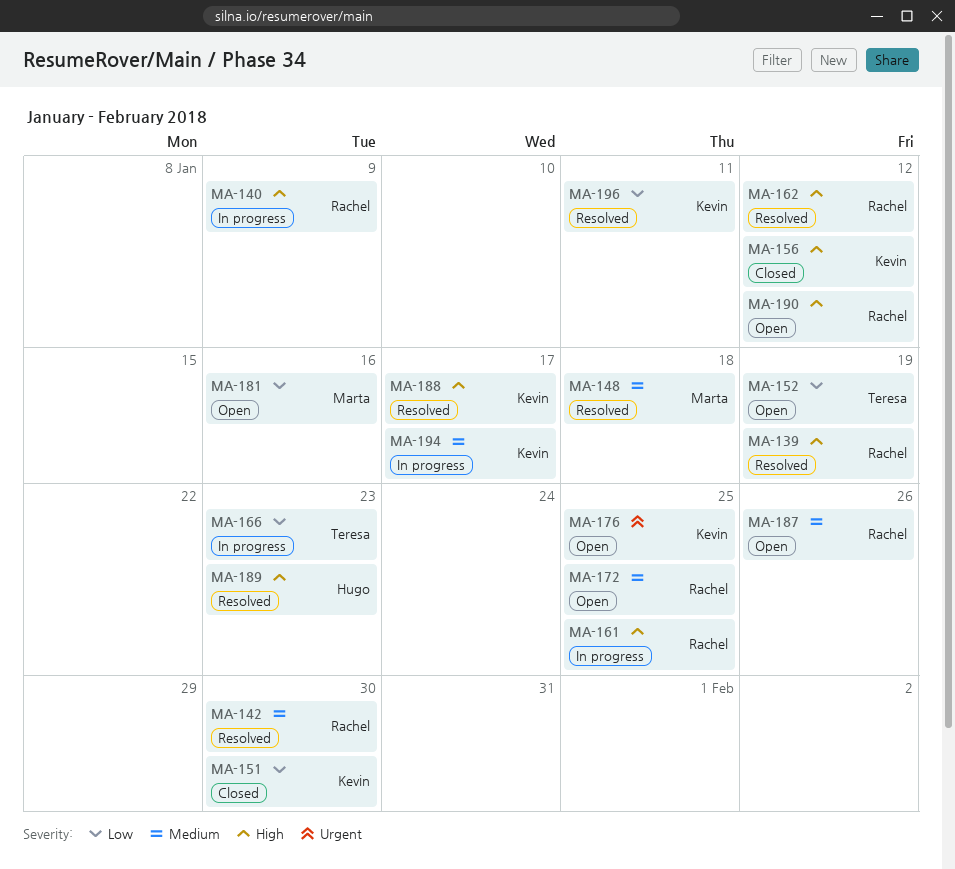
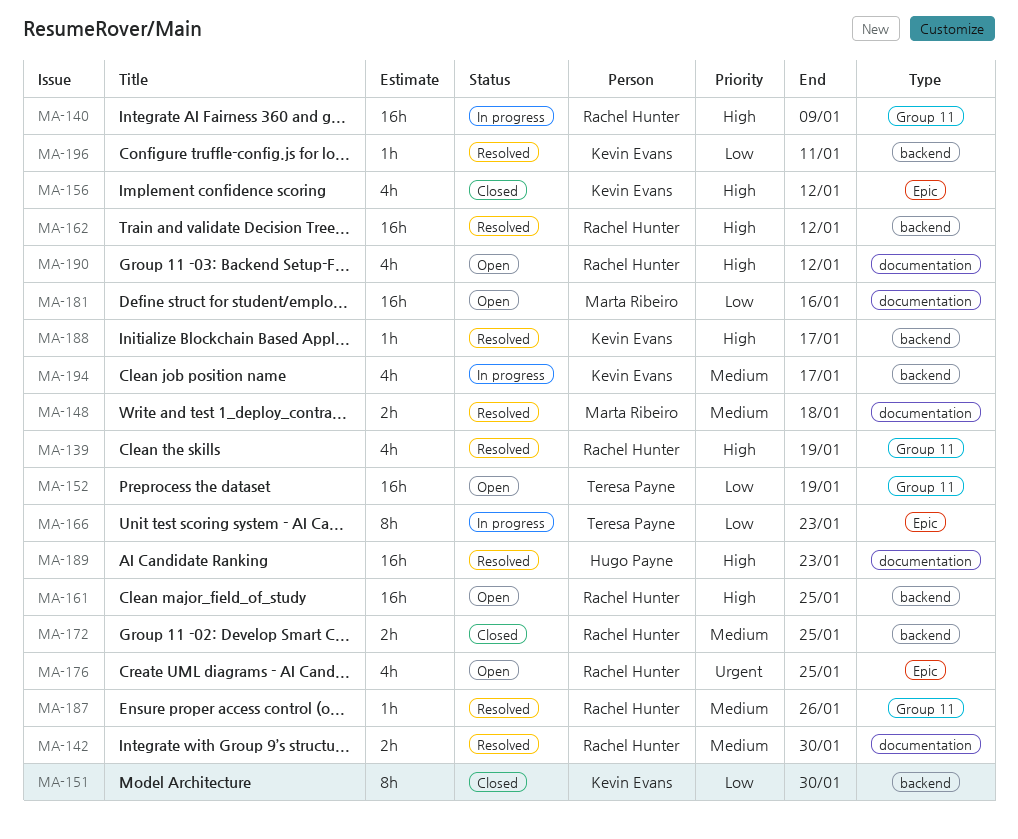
MA-161, status: In progress -> Open
MA-172, status: Open -> Closed
MA-176, owner: Kevin Evans -> Rachel Hunter
MA-187, status: Open -> Resolved

